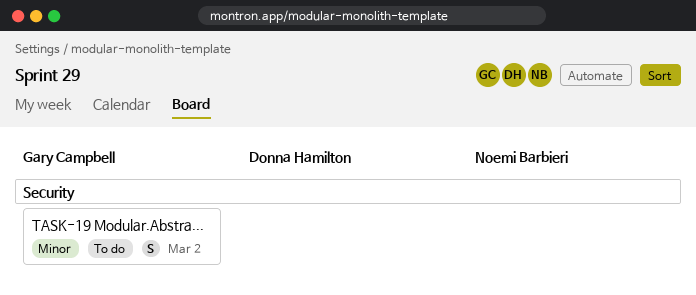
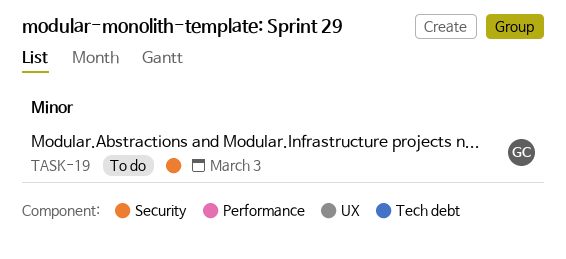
TASK-19, due: Mar 2 -> Mar 3

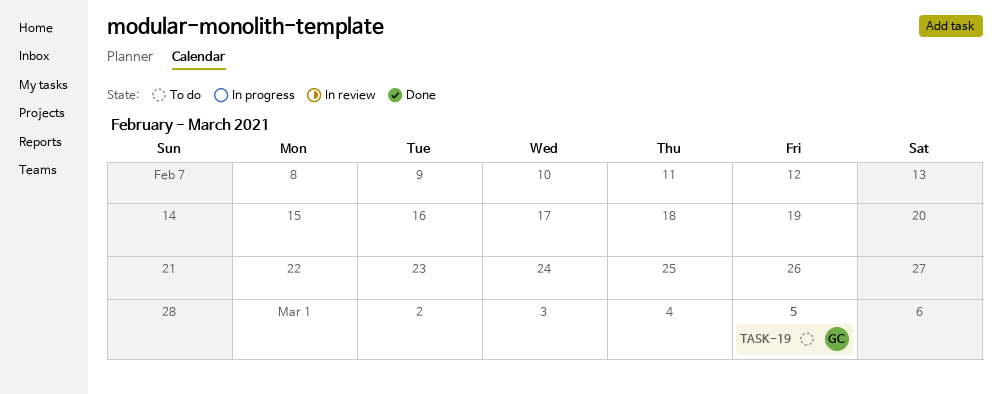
TASK-19, due: Mar 3 -> Mar 5

